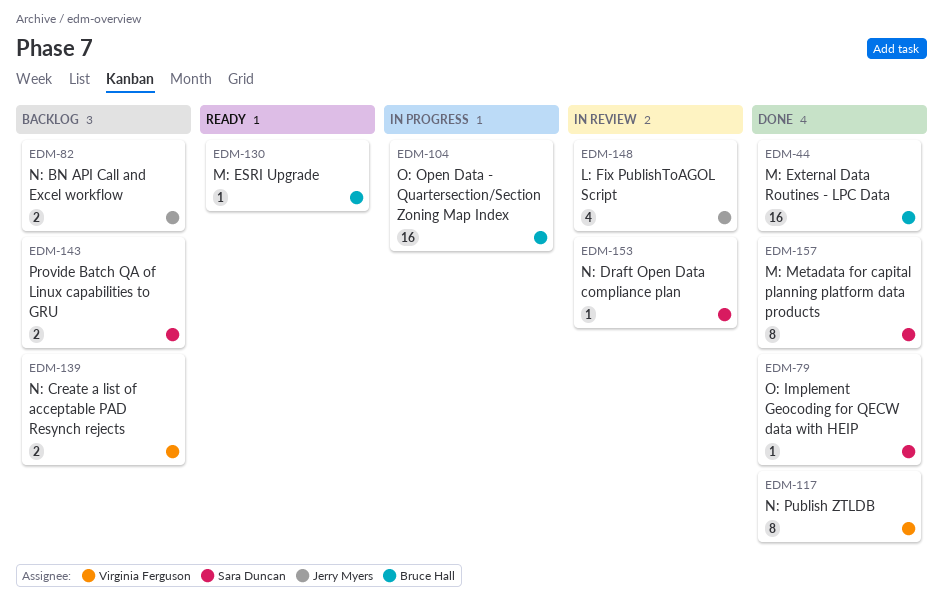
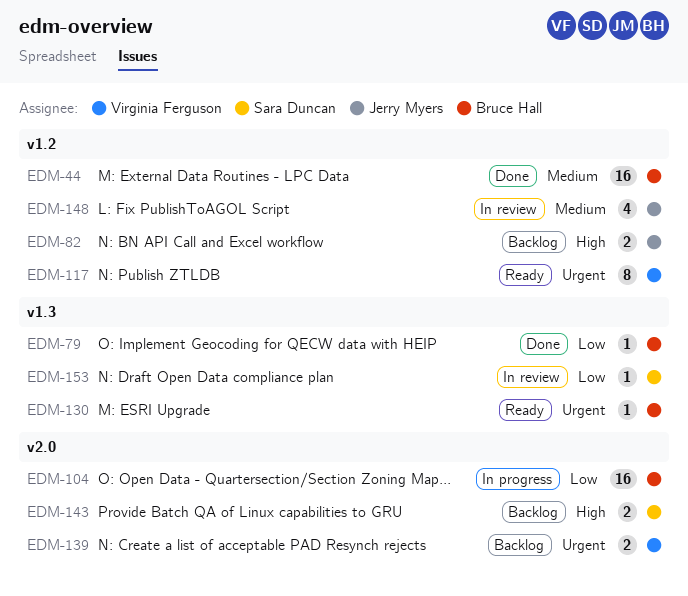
EDM-79, owner: Sara Duncan -> Bruce Hall
EDM-117, status: Done -> Ready
EDM-157: present -> none

